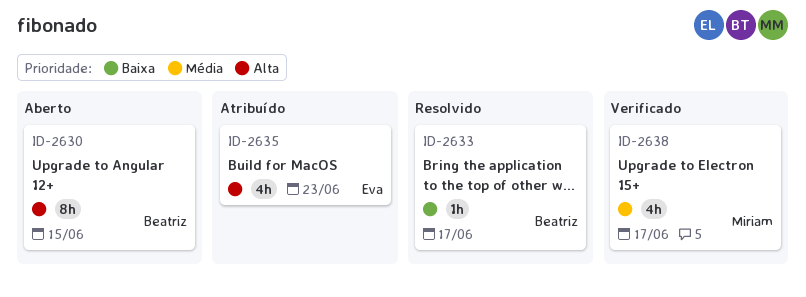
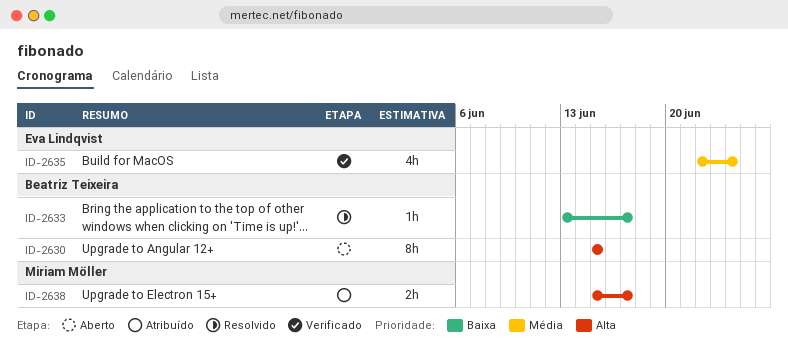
ID-2635, status: Atribuído -> Verificado
ID-2635, priority: Alta -> Média
ID-2635, due: Jun 23 -> Jun 24
ID-2638, status: Verificado -> Atribuído
ID-2638, priority: Média -> Alta
ID-2638, estimate: 4h -> 2h

